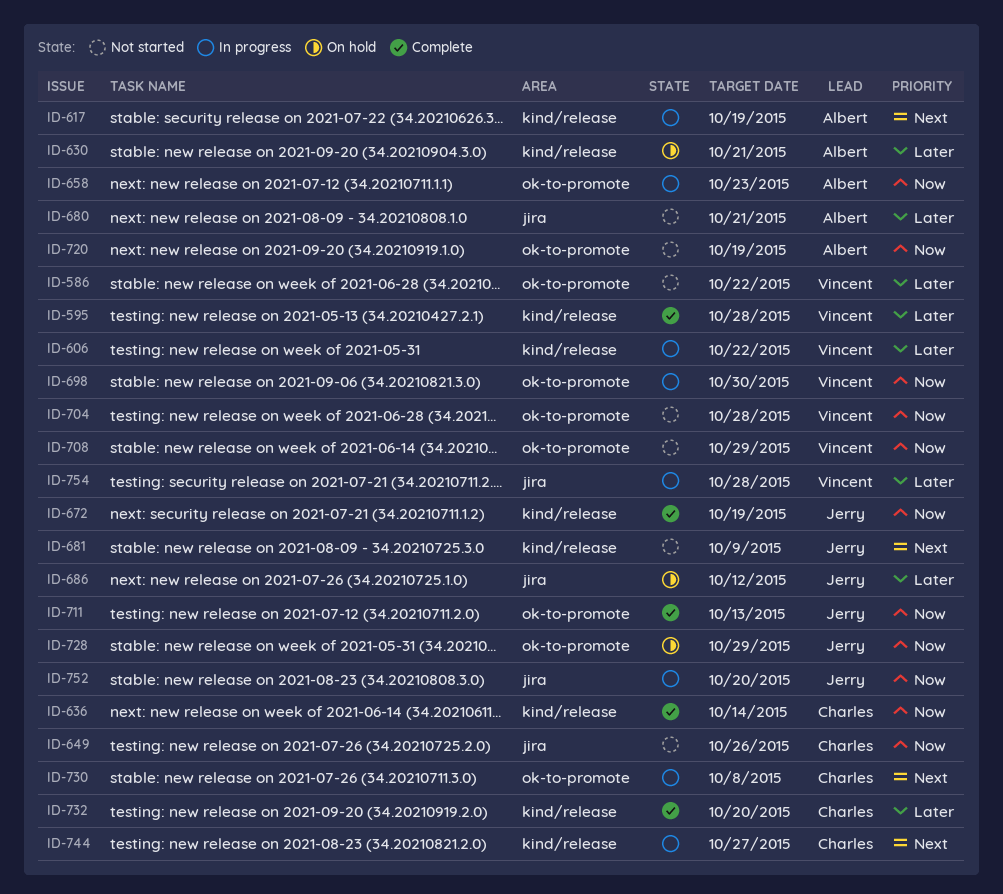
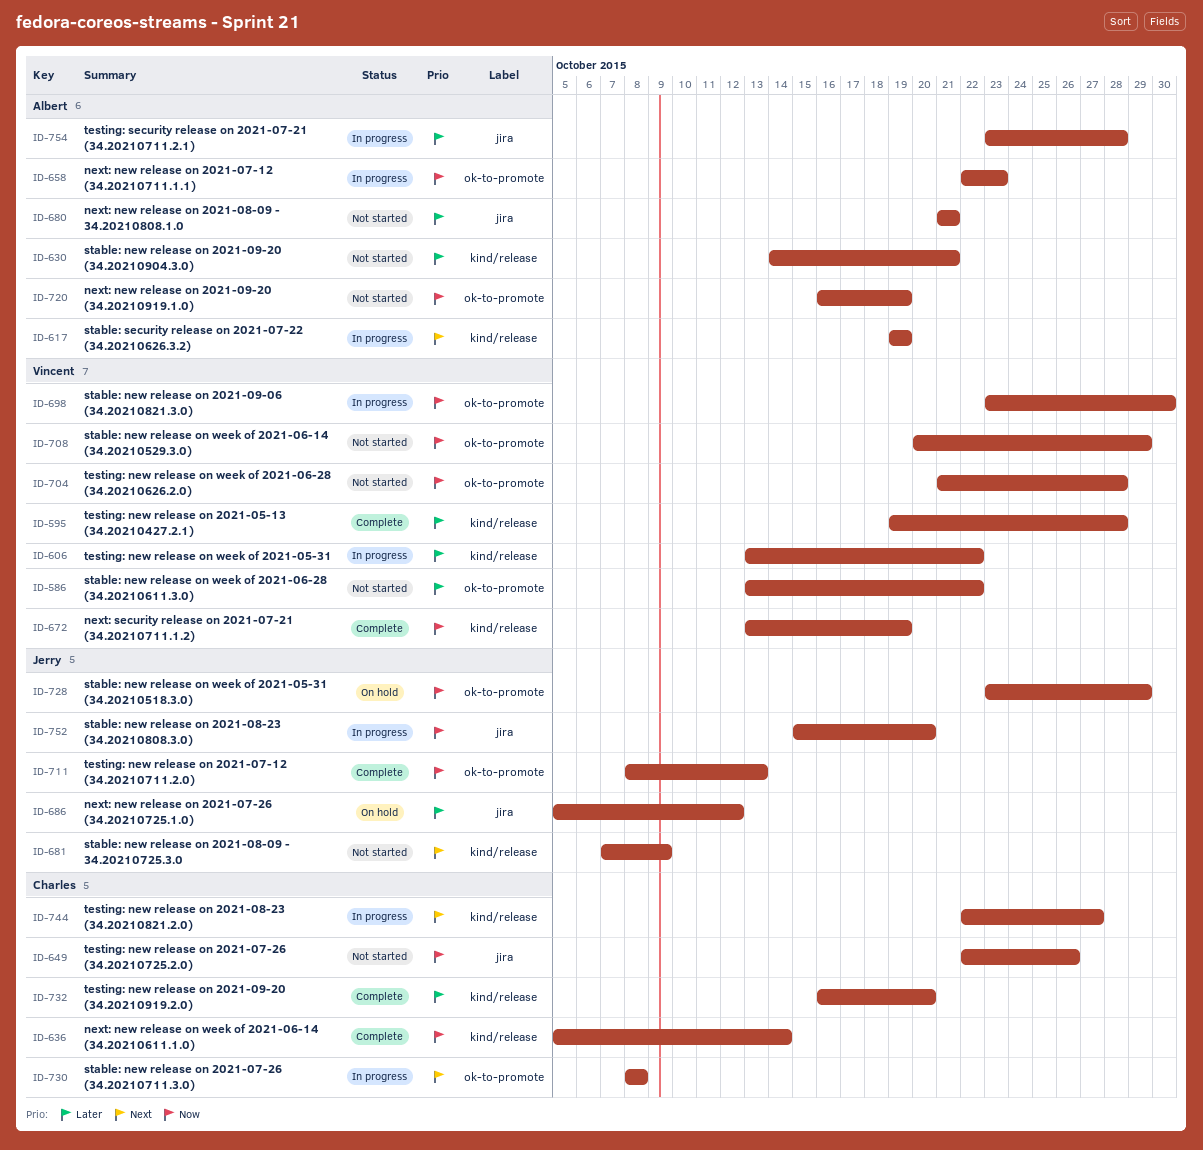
ID-630, status: On hold -> Not started
ID-672, owner: Jerry -> Vincent
ID-754, owner: Vincent -> Albert

